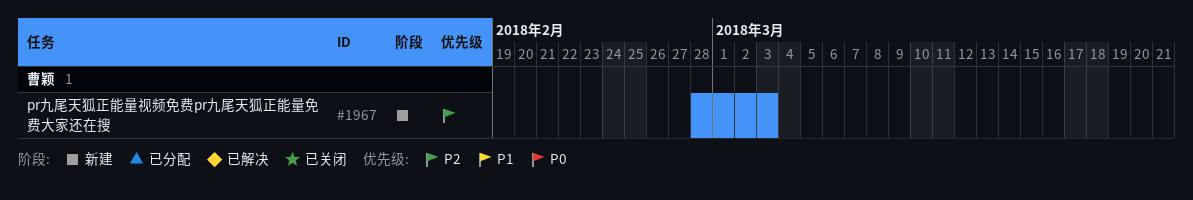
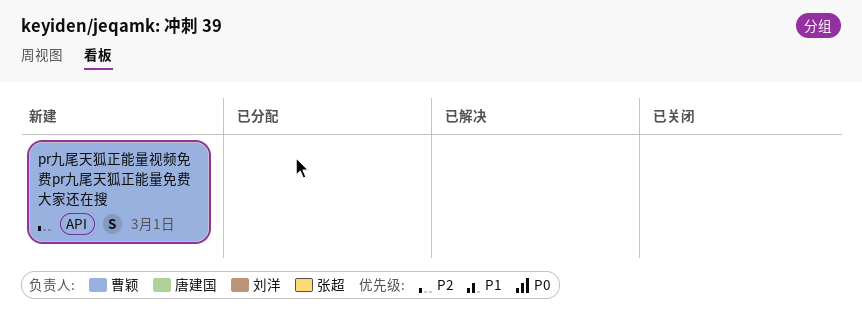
pr九尾天狐正能量视频免费pr九尾天狐正能量免费大家还在搜, due: Mar 3 -> Mar 1

